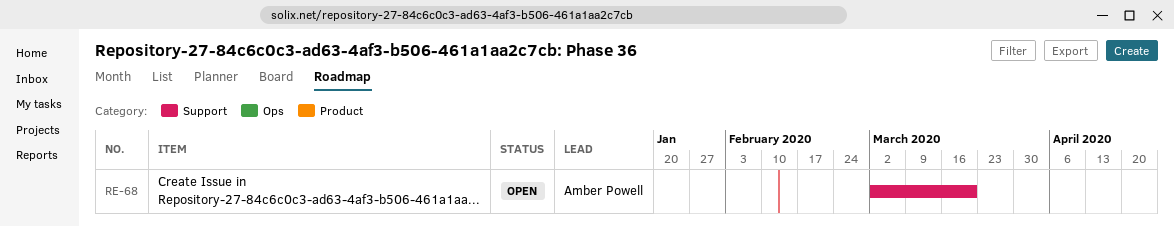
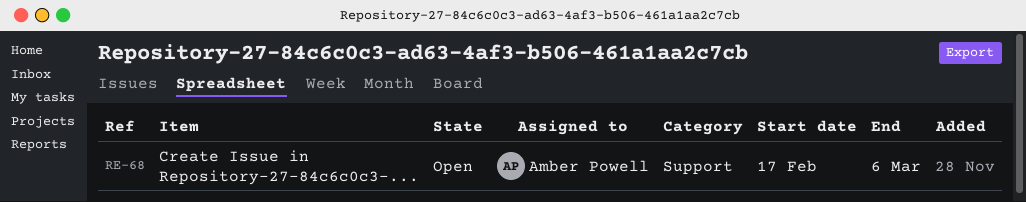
RE-68, start: Mar 2 -> Feb 17
RE-68, due: Mar 20 -> Mar 6

